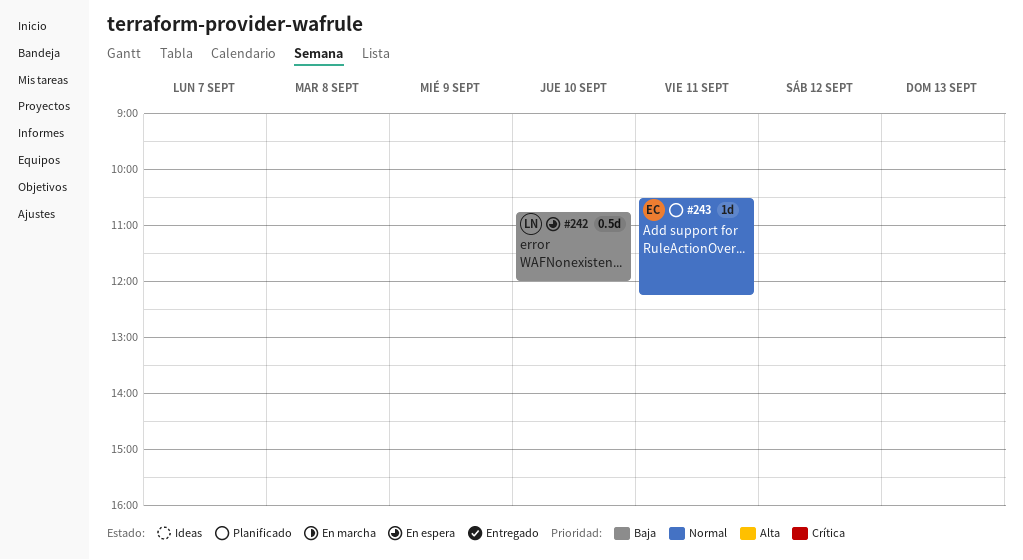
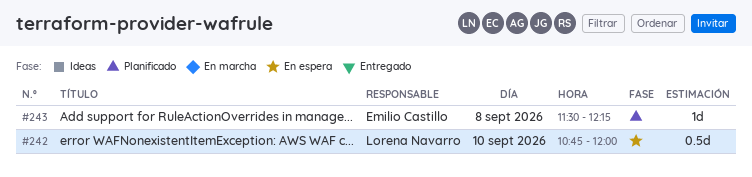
#243, day: Sep 11 -> Sep 8
#243, begins: 10:30 -> 11:30

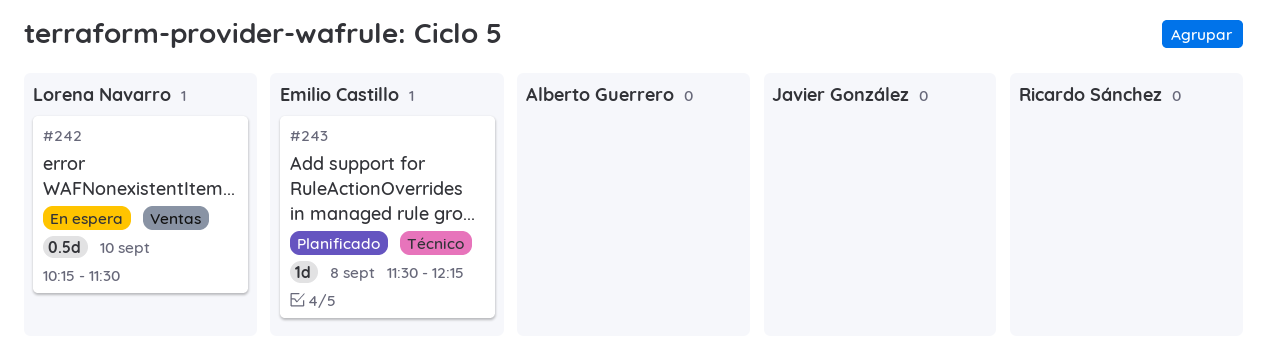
#242, begins: 10:45 -> 10:15
#242, ends: 12:00 -> 11:30

